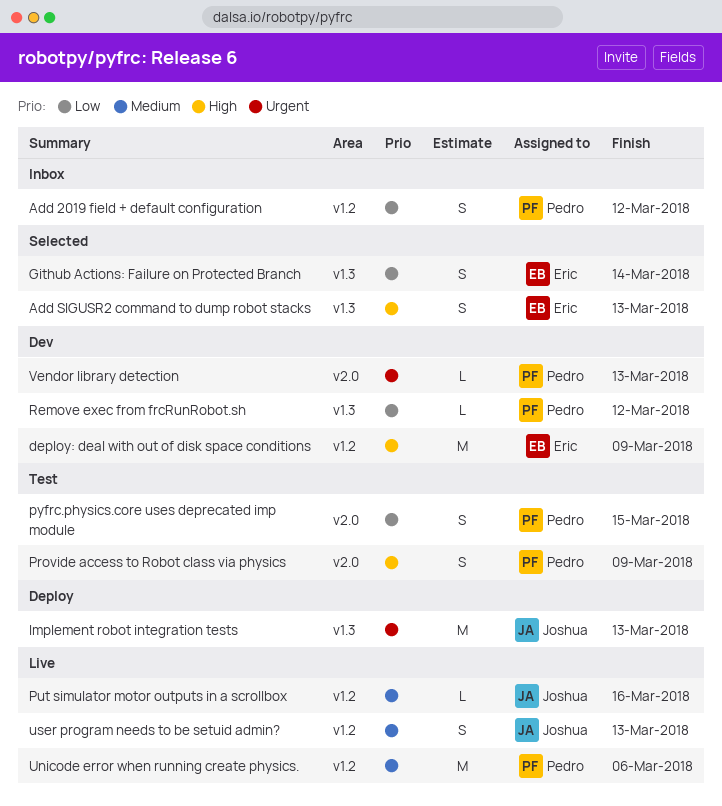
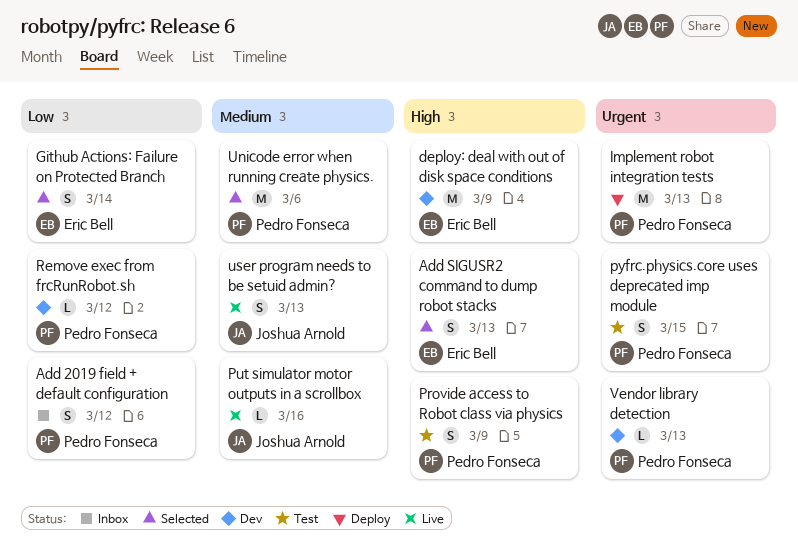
Implement robot integration tests, owner: Joshua Arnold -> Pedro Fonseca
pyfrc.physics.core uses deprecated imp module, priority: Low -> Urgent
Unicode error when running create physics., status: Live -> Selected

